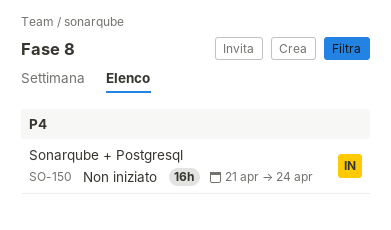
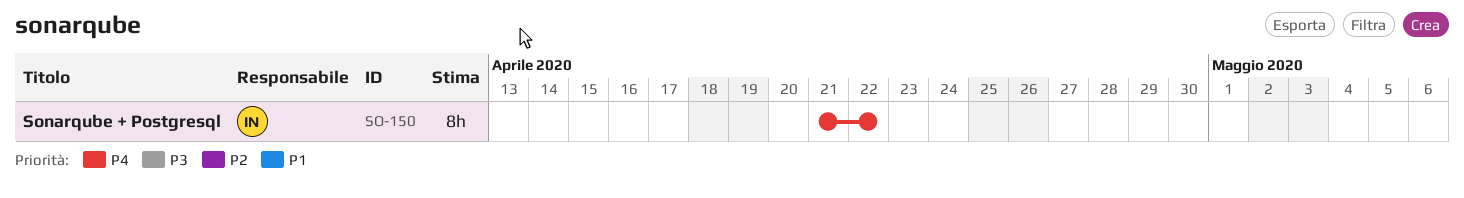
SO-150, estimate: 16h -> 8h
SO-150, due: Apr 24 -> Apr 22

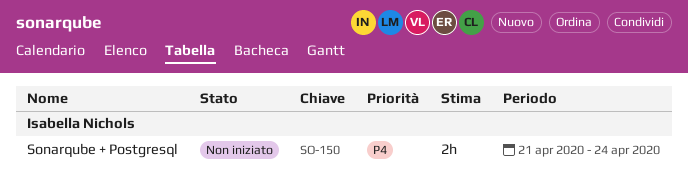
SO-150, estimate: 8h -> 2h
SO-150, due: Apr 22 -> Apr 24

